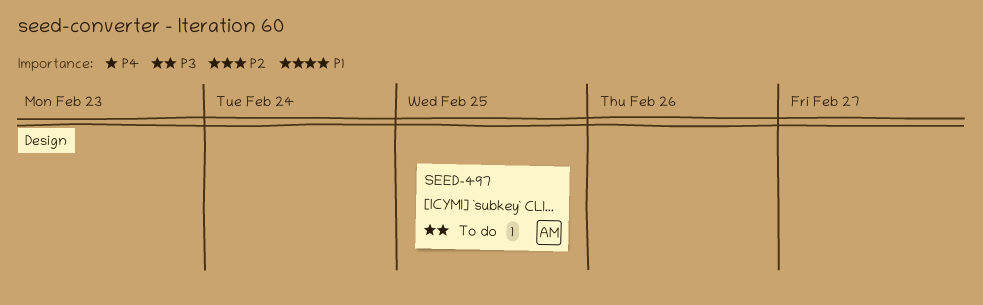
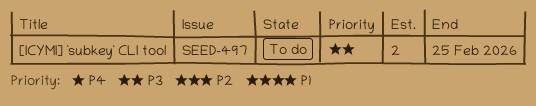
SEED-497, estimate: 1 -> 2

